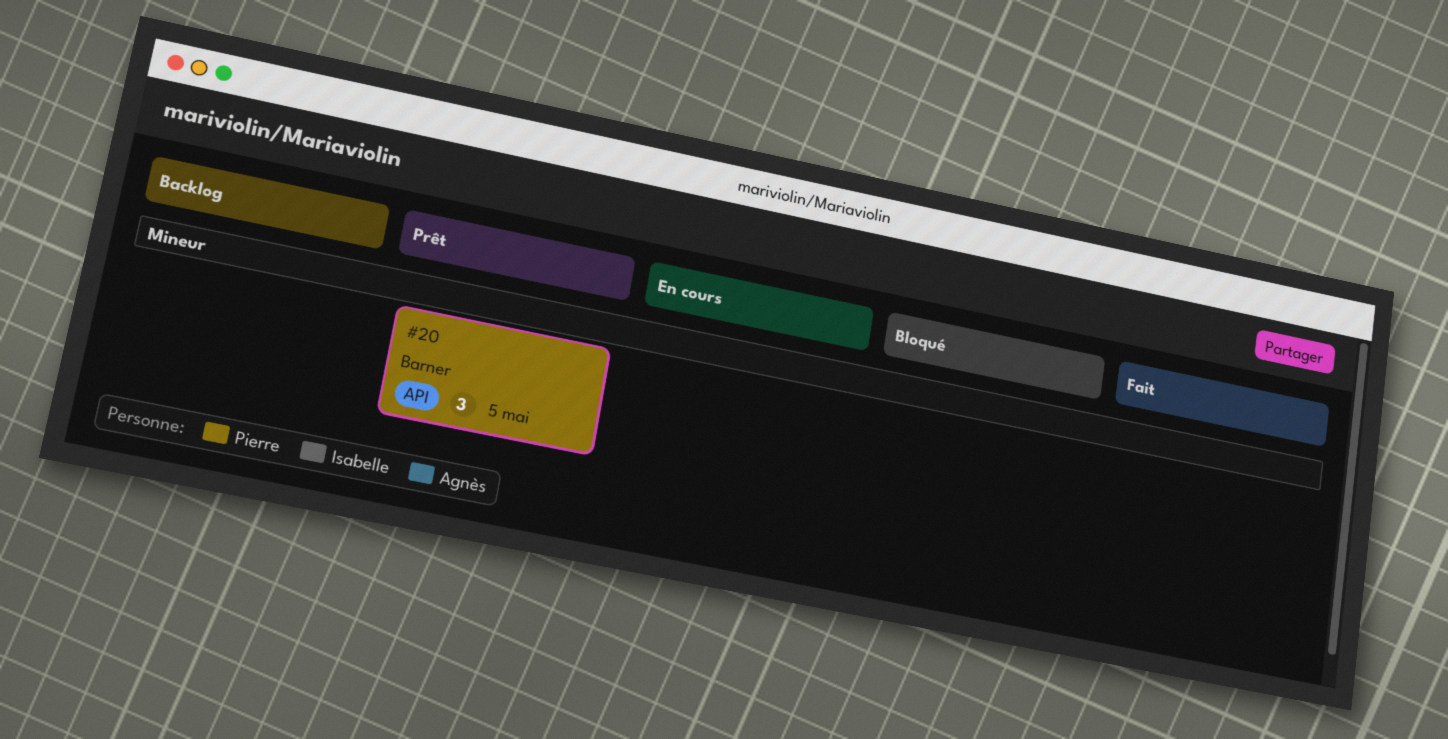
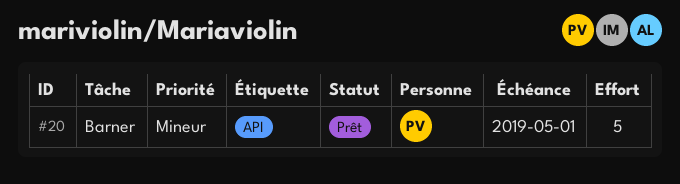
#20, estimate: 3 -> 5
#20, due: May 5 -> May 1

